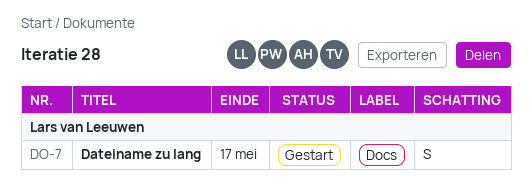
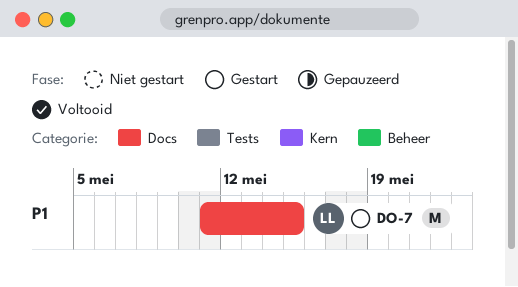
DO-7, estimate: S -> M
DO-7, due: May 17 -> May 15

